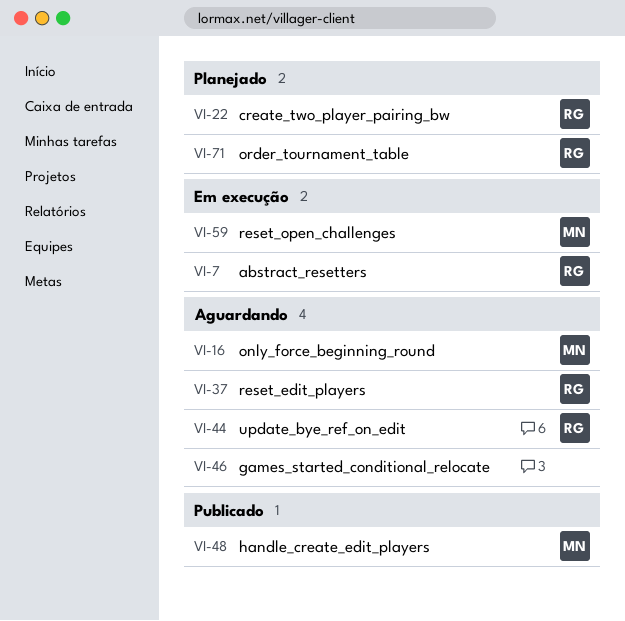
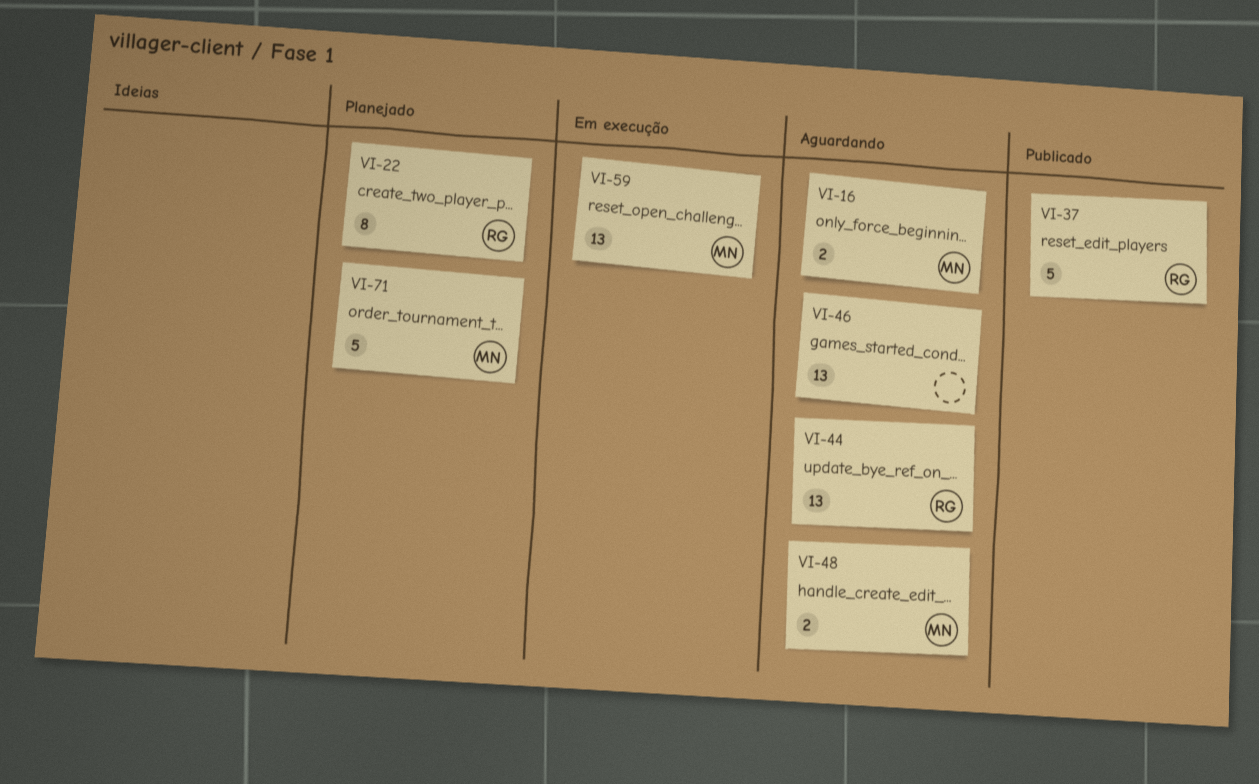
VI-7: present -> none
VI-37, status: Aguardando -> Publicado
VI-48, status: Publicado -> Aguardando
VI-71, owner: RG -> MN

